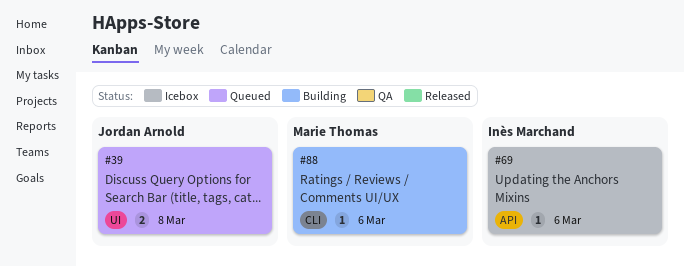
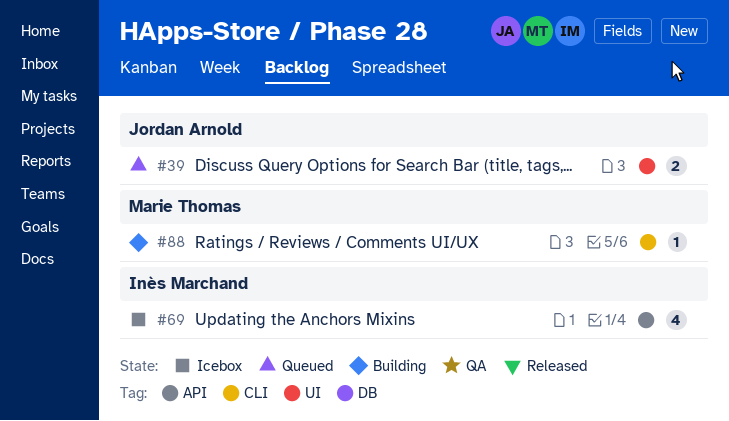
#69, estimate: 1 -> 4

